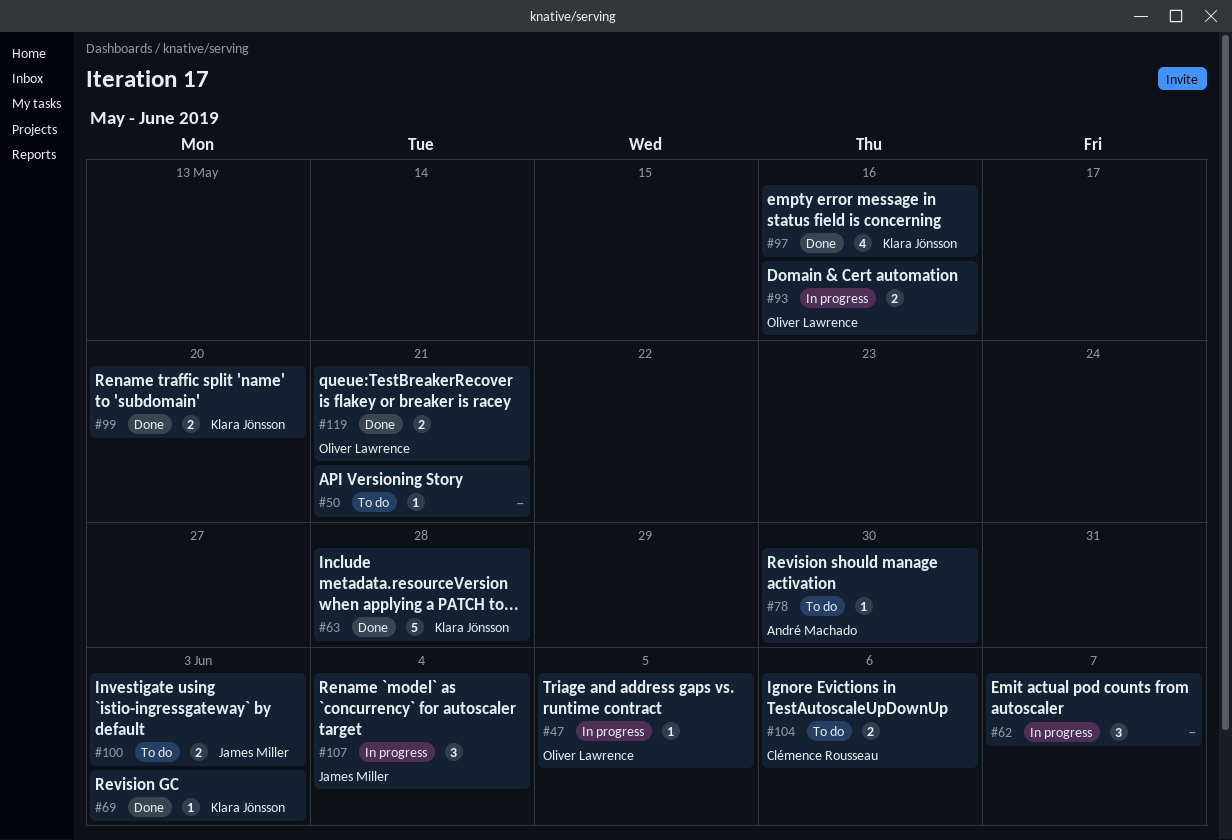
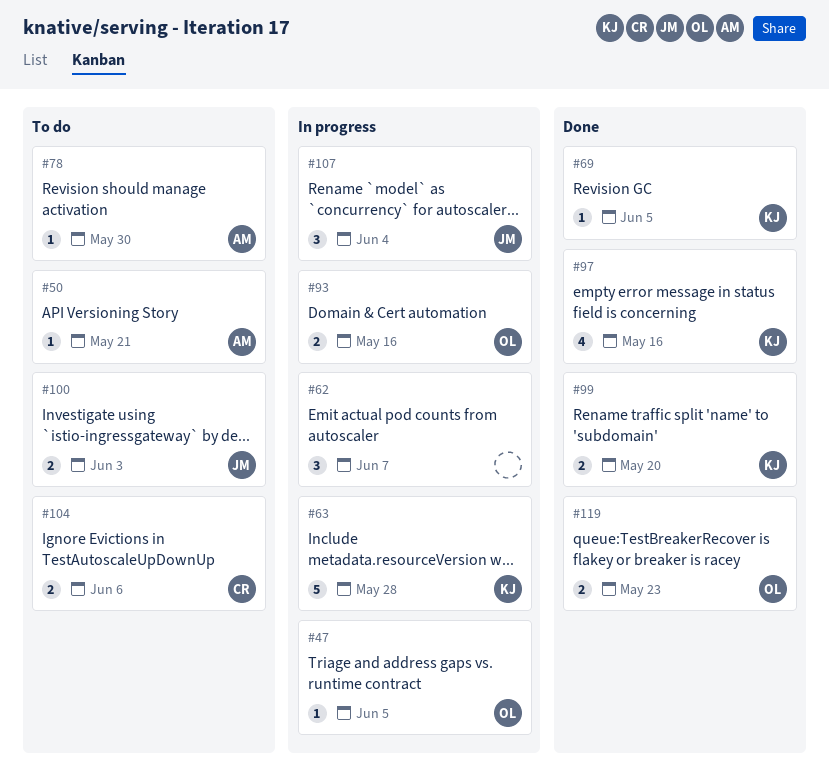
#50, owner: none -> André Machado
#63, status: Done -> In progress
#69, due: Jun 3 -> Jun 5
#119, due: May 21 -> May 23

